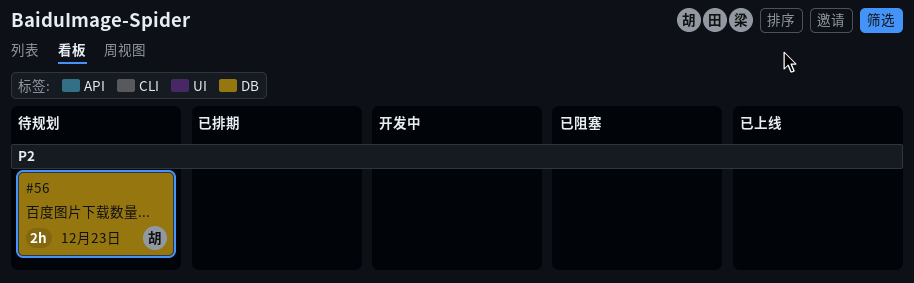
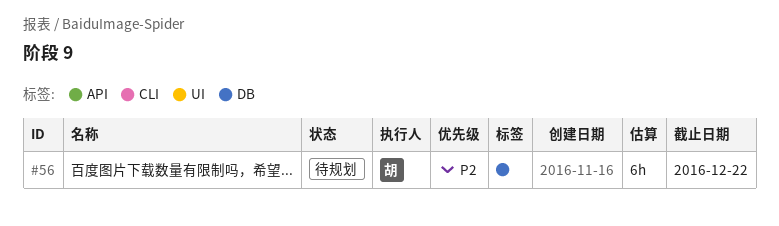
#56, estimate: 2h -> 6h
#56, due: Dec 23 -> Dec 22

